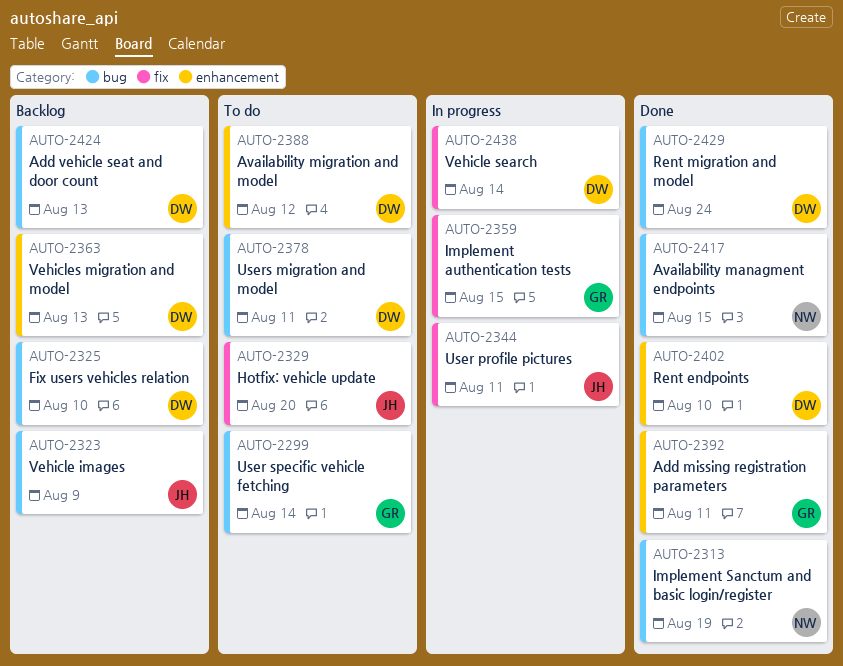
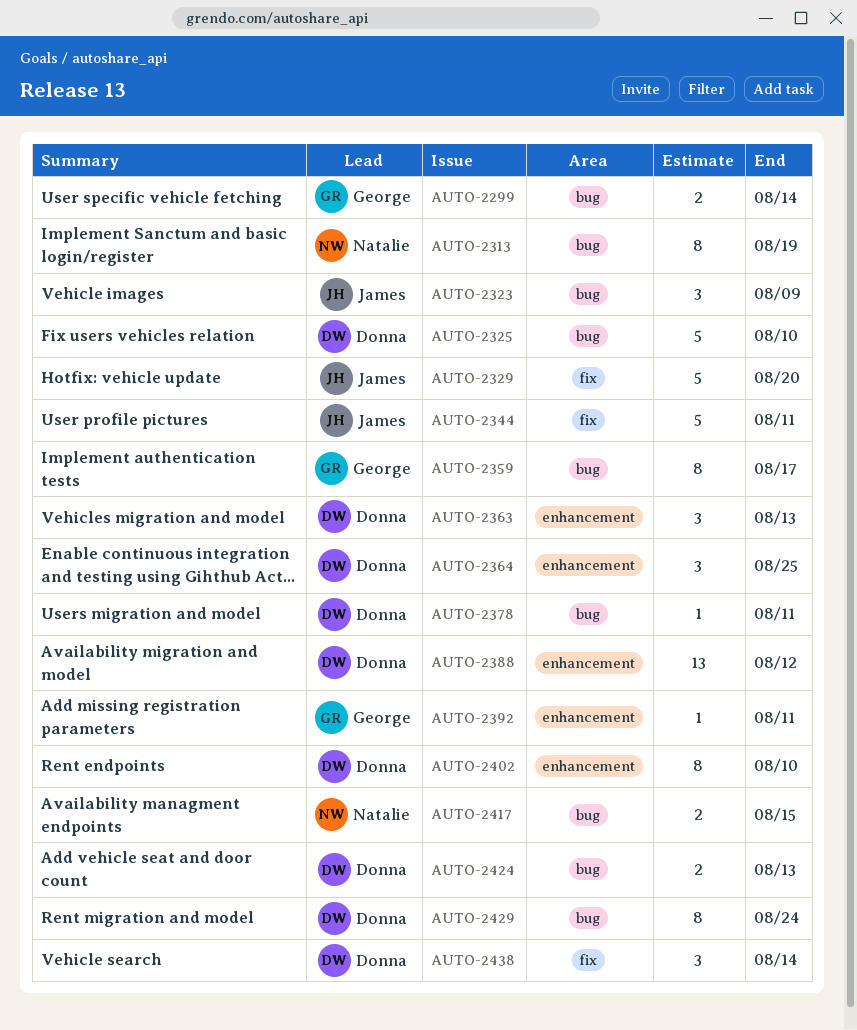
AUTO-2359, label: fix -> bug
AUTO-2359, due: Aug 15 -> Aug 17
AUTO-2364: none -> present

